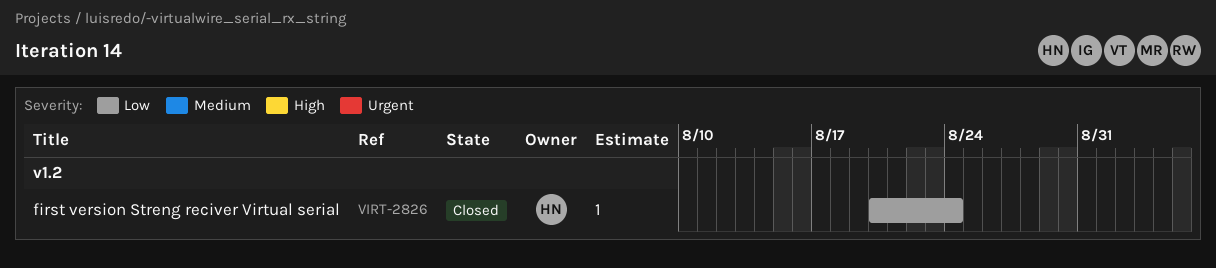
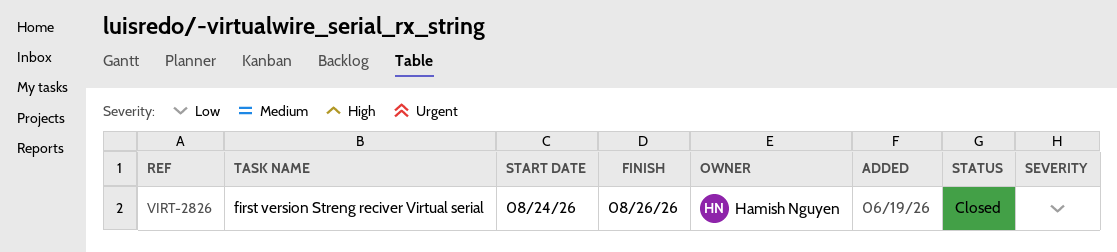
VIRT-2826, start: Aug 20 -> Aug 24
VIRT-2826, due: Aug 24 -> Aug 26

